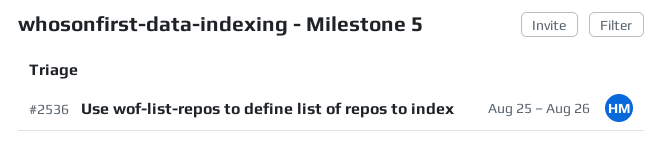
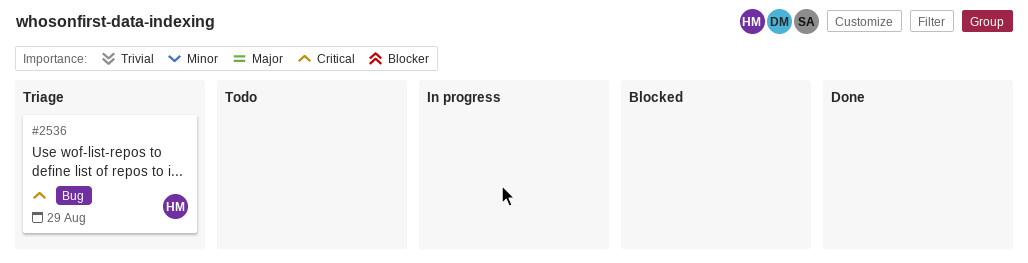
#2536, due: Aug 26 -> Aug 29

